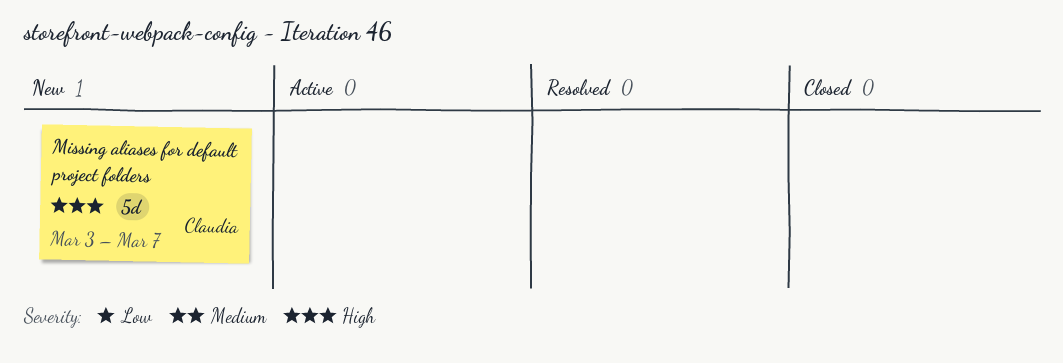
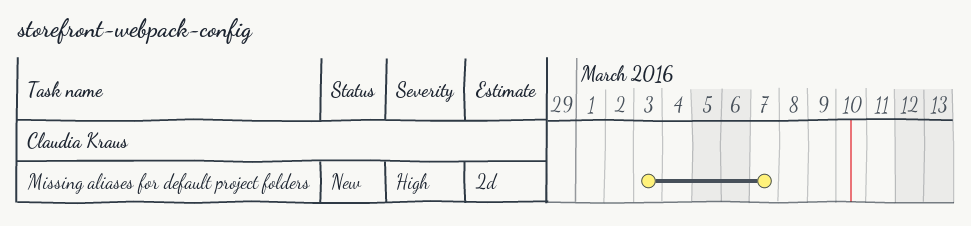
Missing aliases for default project folders, estimate: 5d -> 2d

